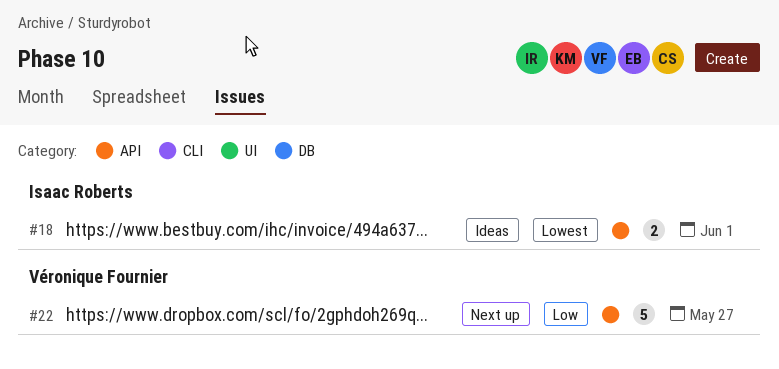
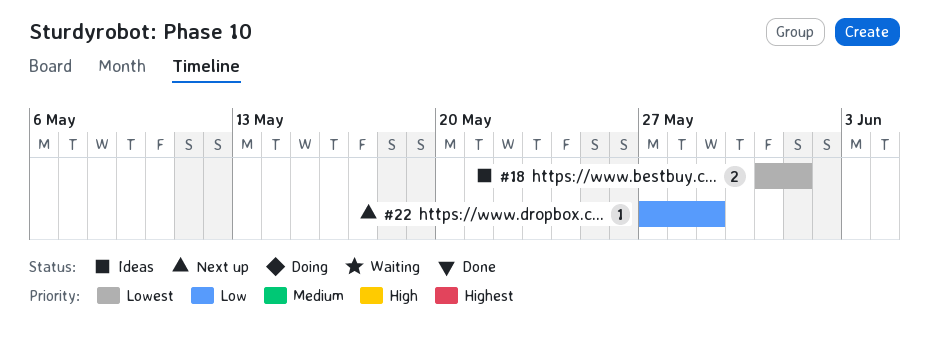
#22, estimate: 5 -> 1
#22, due: May 27 -> May 29

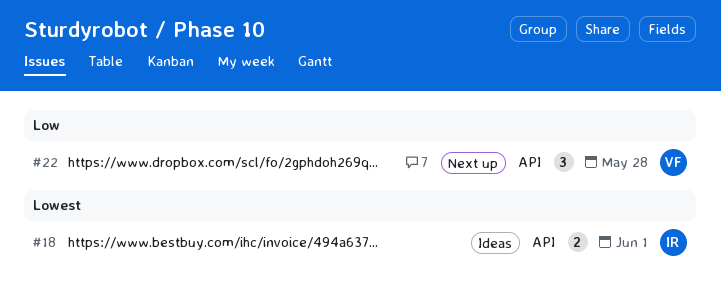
#22, estimate: 1 -> 3
#22, due: May 29 -> May 28

